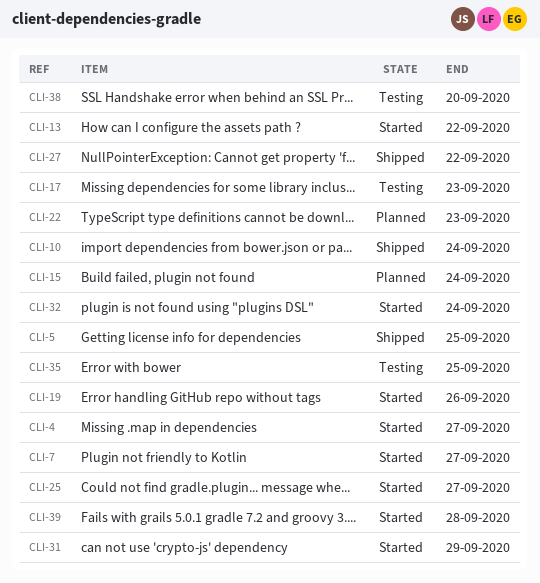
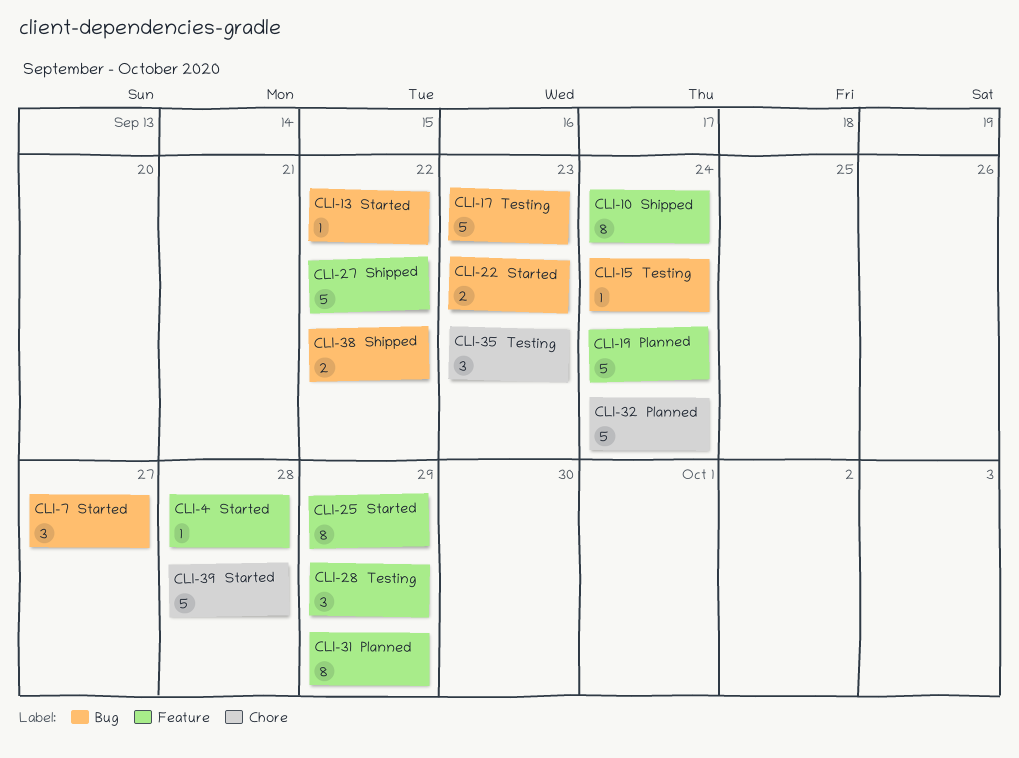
CLI-4, due: Sep 27 -> Sep 28
CLI-5: present -> none
CLI-15, status: Planned -> Testing
CLI-19, status: Started -> Planned
CLI-19, due: Sep 26 -> Sep 24
CLI-22, status: Planned -> Started
CLI-25, due: Sep 27 -> Sep 29
CLI-28: none -> present
CLI-31, status: Started -> Planned
CLI-32, status: Started -> Planned
CLI-35, due: Sep 25 -> Sep 23
CLI-38, status: Testing -> Shipped
CLI-38, due: Sep 20 -> Sep 22

